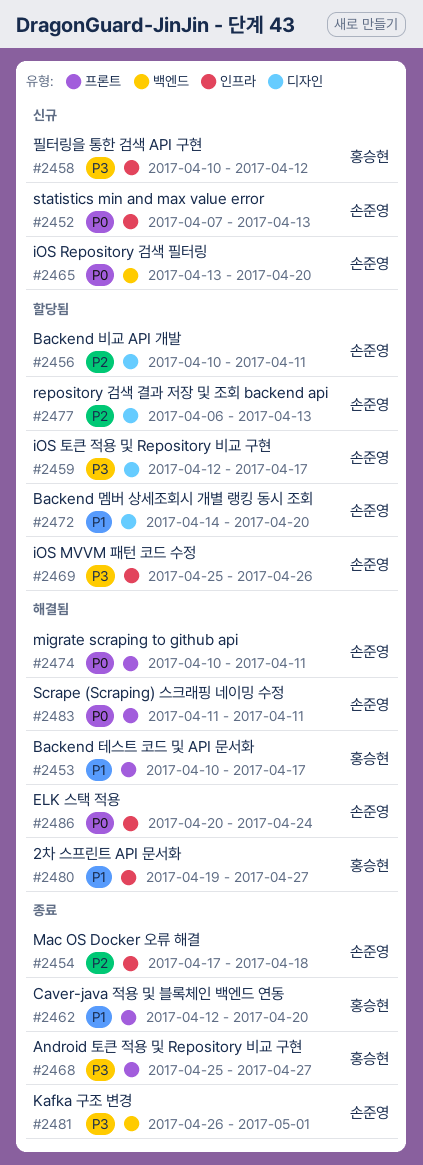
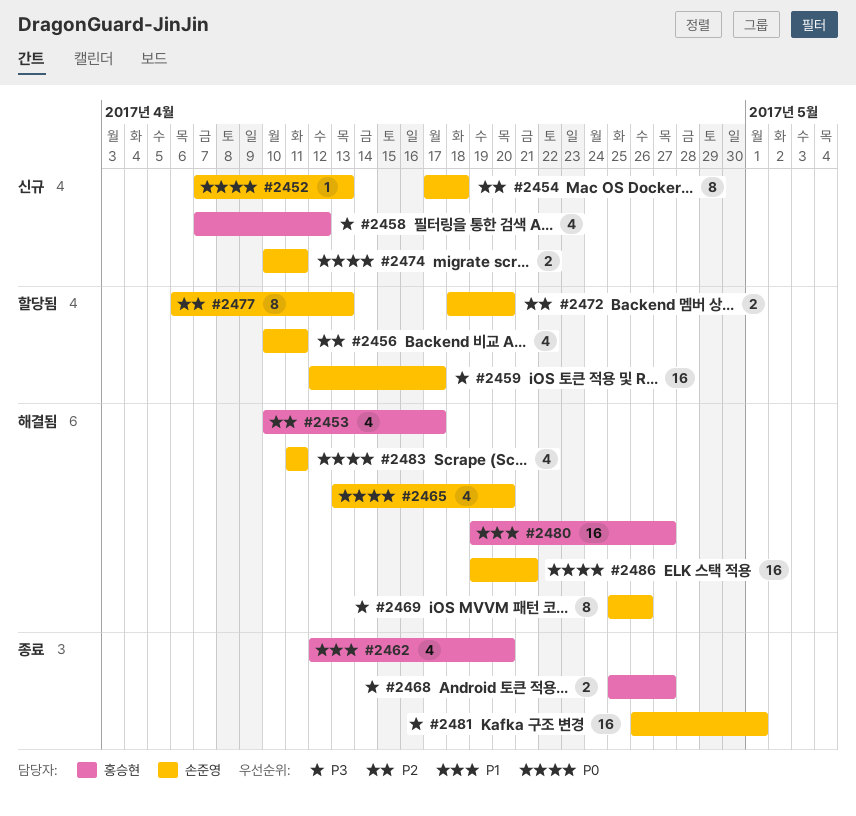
#2453, priority: P1 -> P2
#2454, status: 종료 -> 신규
#2458, start: Apr 10 -> Apr 7
#2465, status: 신규 -> 해결됨
#2469, status: 할당됨 -> 해결됨
#2472, priority: P1 -> P2
#2472, start: Apr 14 -> Apr 18
#2474, status: 해결됨 -> 신규
#2486, start: Apr 20 -> Apr 19
#2486, due: Apr 24 -> Apr 21

